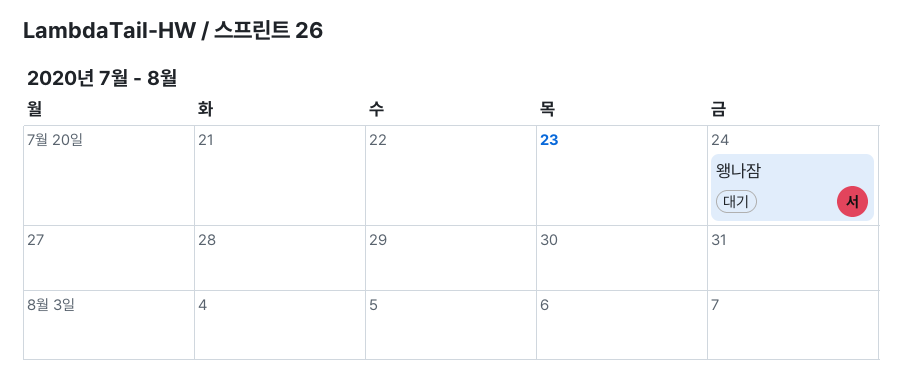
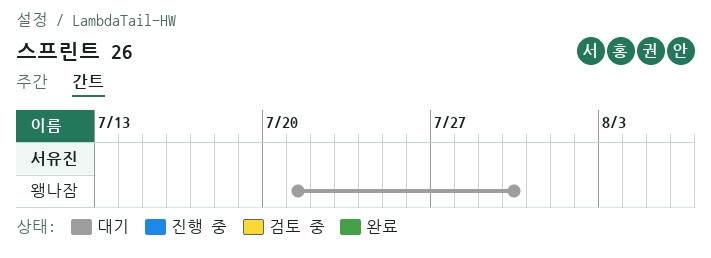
왱나잠, due: Jul 24 -> Jul 30

